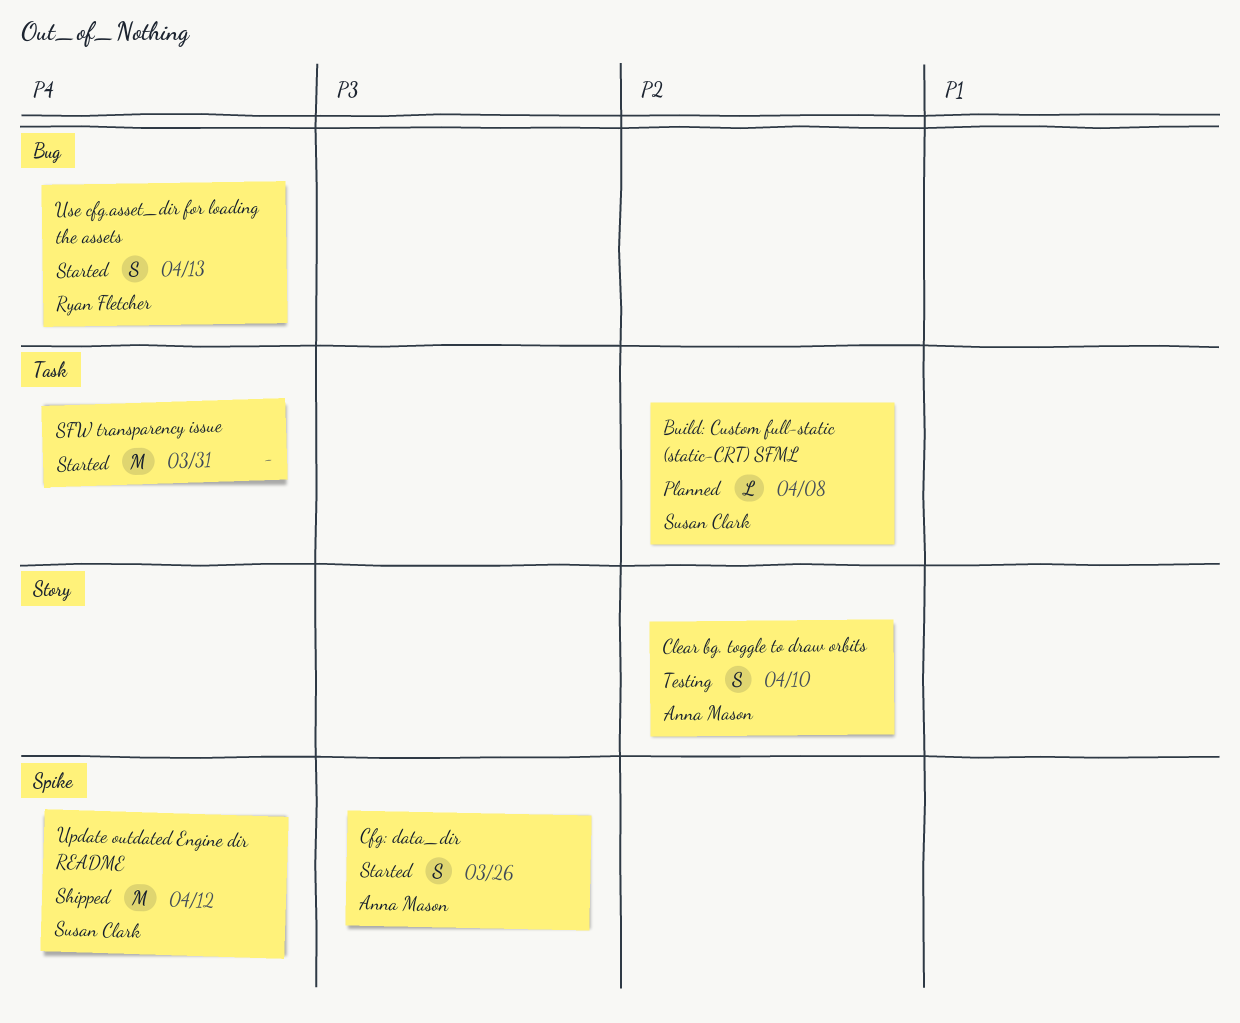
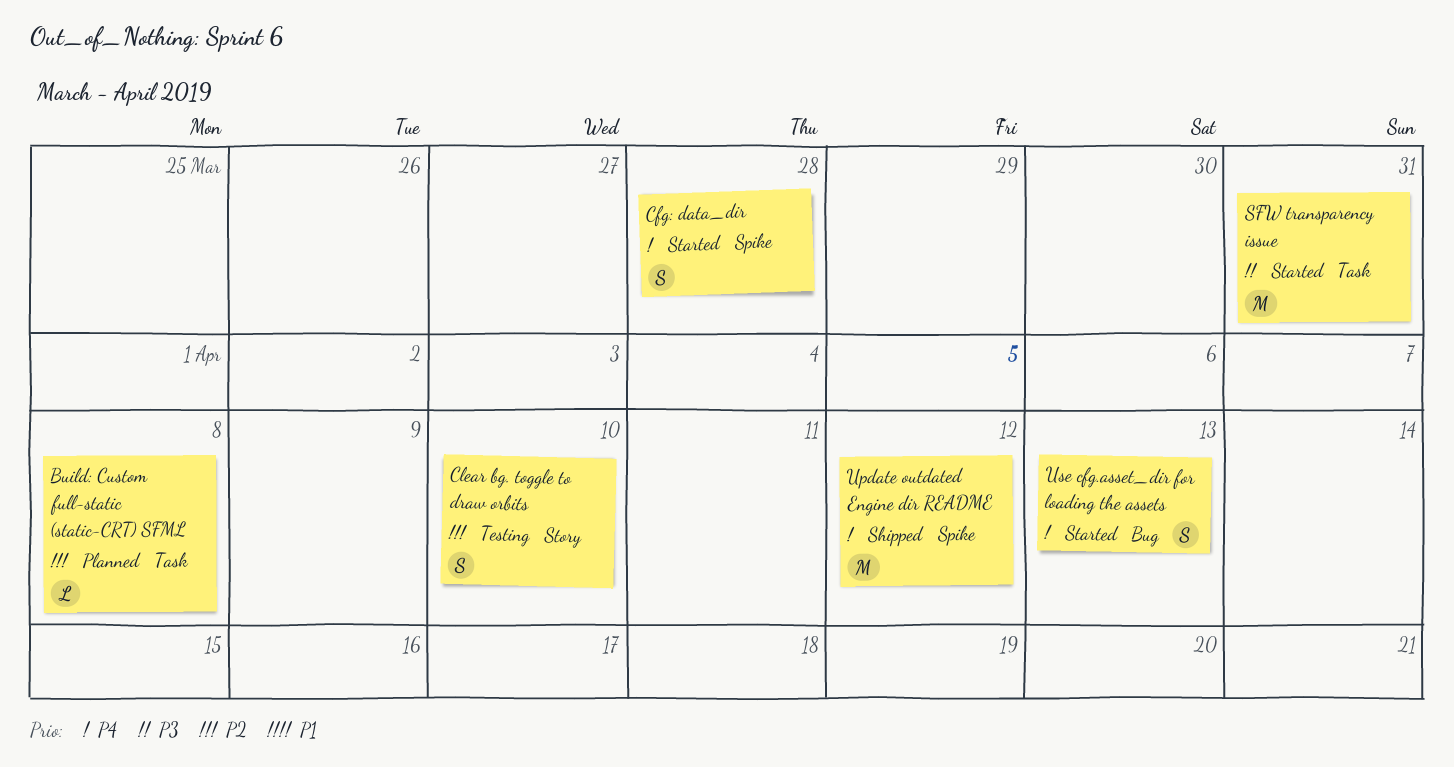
Cfg: data_dir, priority: P3 -> P4
Cfg: data_dir, due: Mar 26 -> Mar 28
SFW transparency issue, priority: P4 -> P3

